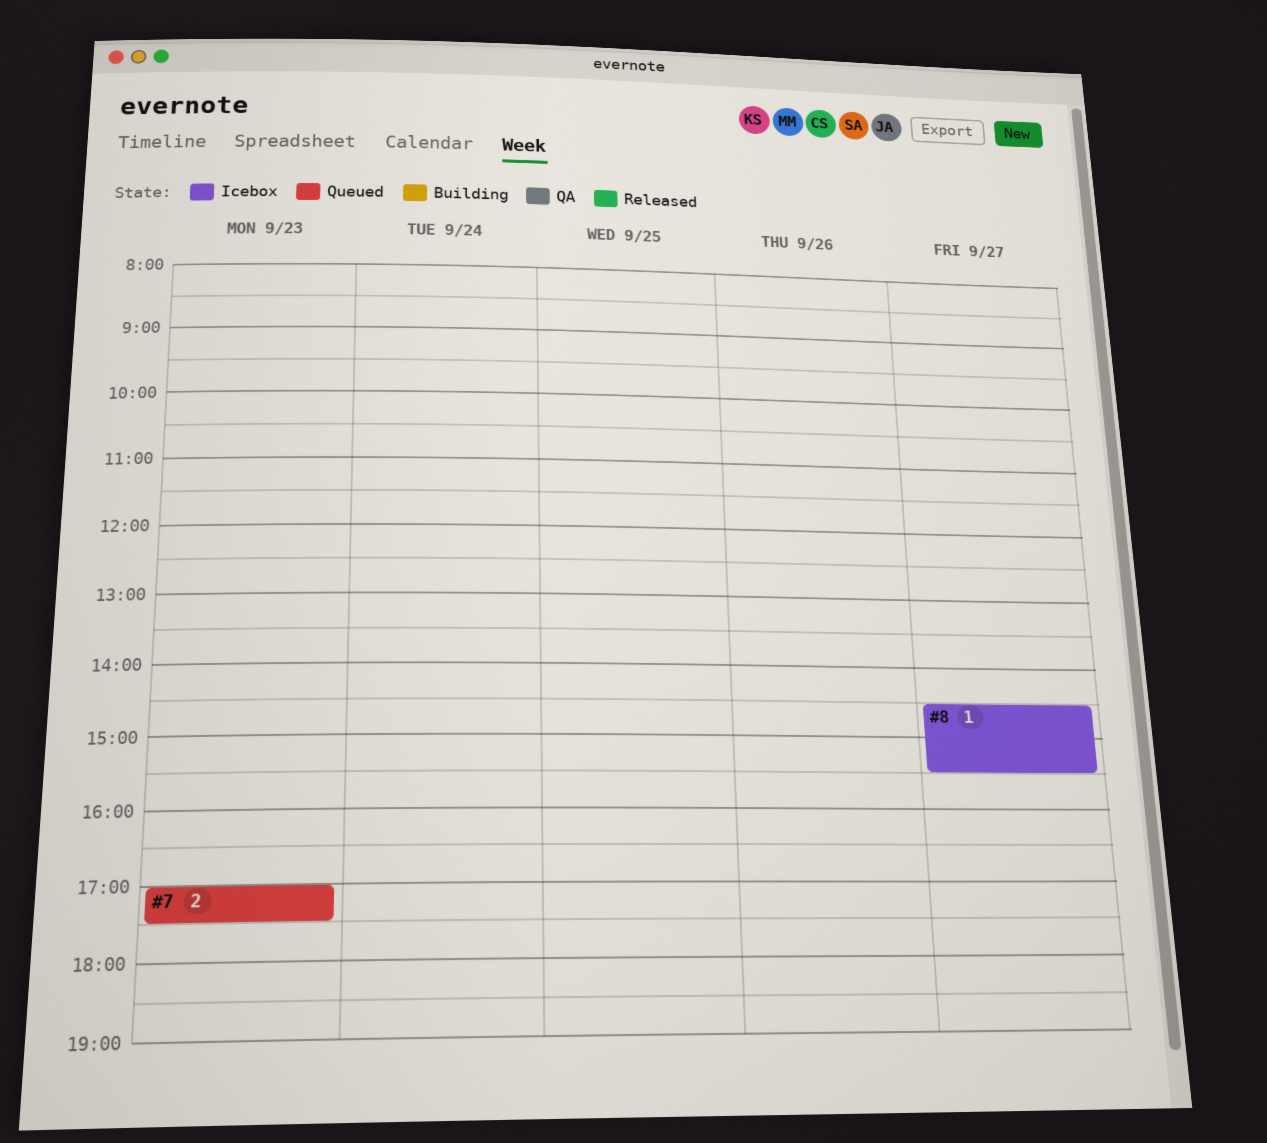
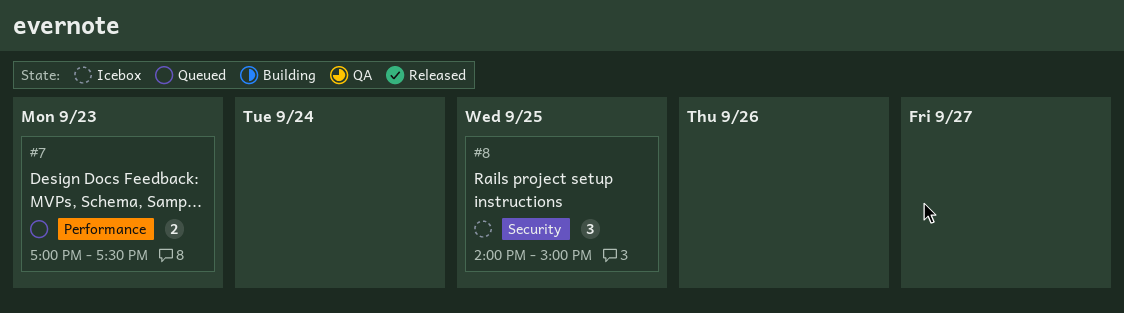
#8, estimate: 1 -> 3
#8, day: Sep 27 -> Sep 25
#8, begins: 14:30 -> 14:00
#8, ends: 15:30 -> 15:00

